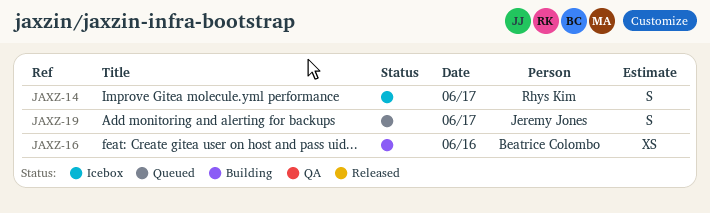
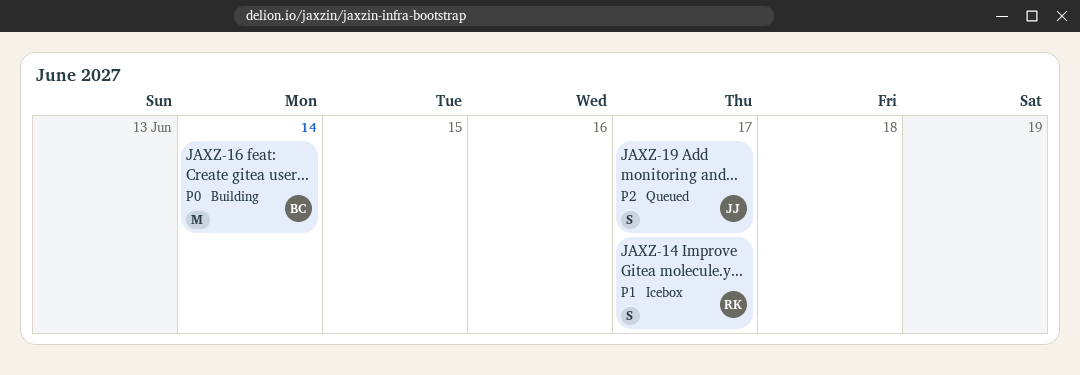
JAXZ-16, estimate: XS -> M
JAXZ-16, day: Jun 16 -> Jun 14

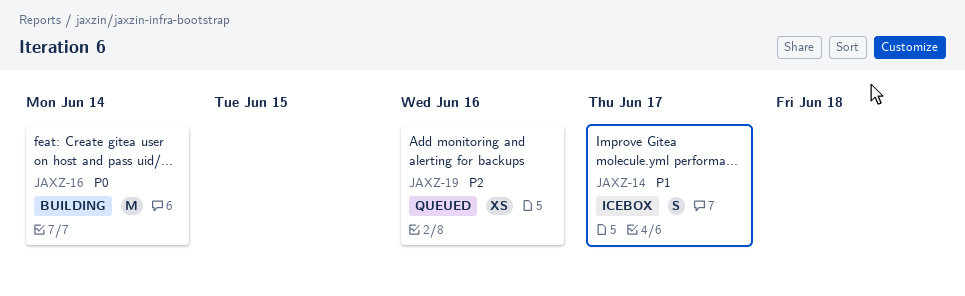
JAXZ-19, estimate: S -> XS
JAXZ-19, day: Jun 17 -> Jun 16

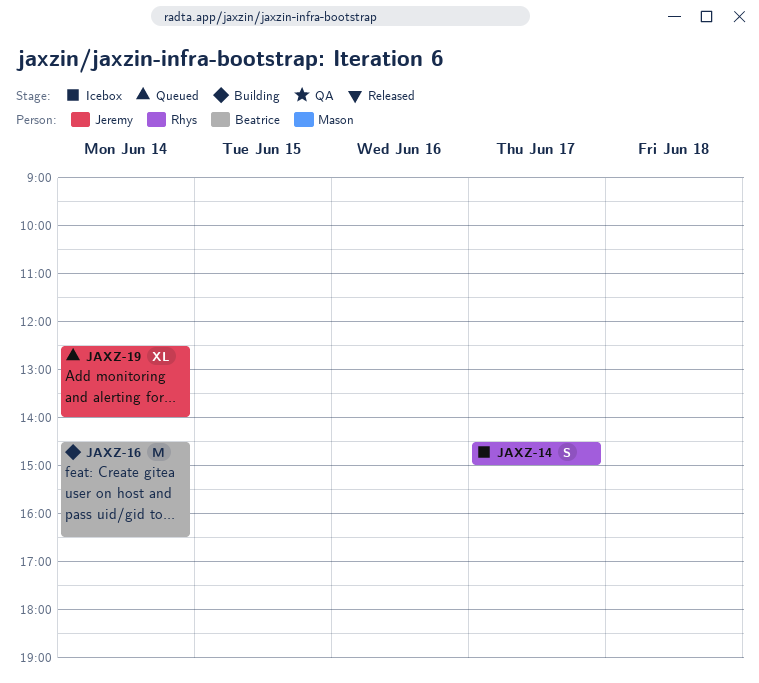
JAXZ-19, estimate: XS -> XL
JAXZ-19, day: Jun 16 -> Jun 14

